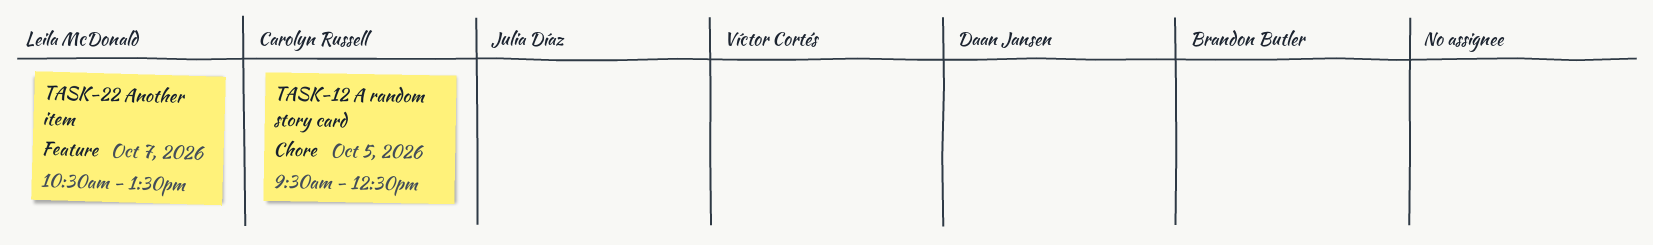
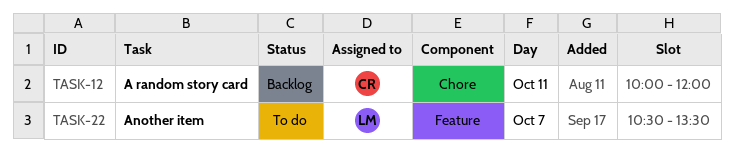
TASK-12, day: Oct 5 -> Oct 11
TASK-12, begins: 09:30 -> 10:00
TASK-12, ends: 12:30 -> 12:00

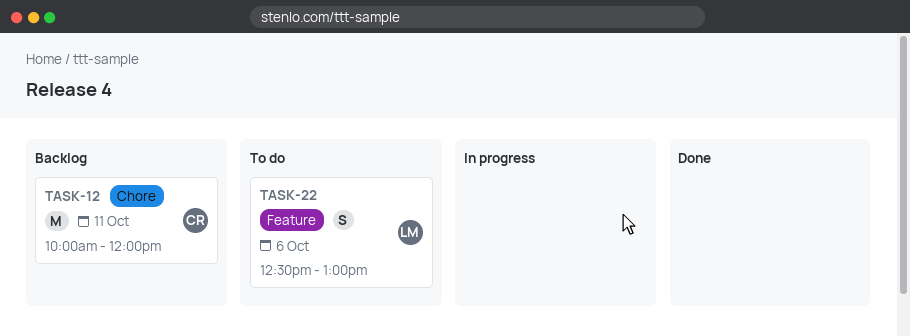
TASK-22, day: Oct 7 -> Oct 6
TASK-22, begins: 10:30 -> 12:30
TASK-22, ends: 13:30 -> 13:00

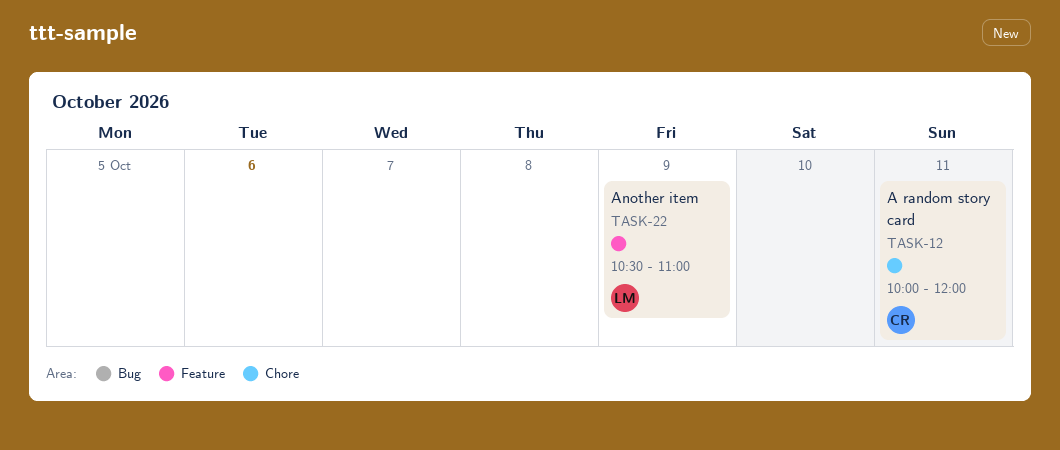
TASK-22, day: Oct 6 -> Oct 9
TASK-22, begins: 12:30 -> 10:30
TASK-22, ends: 13:00 -> 11:00

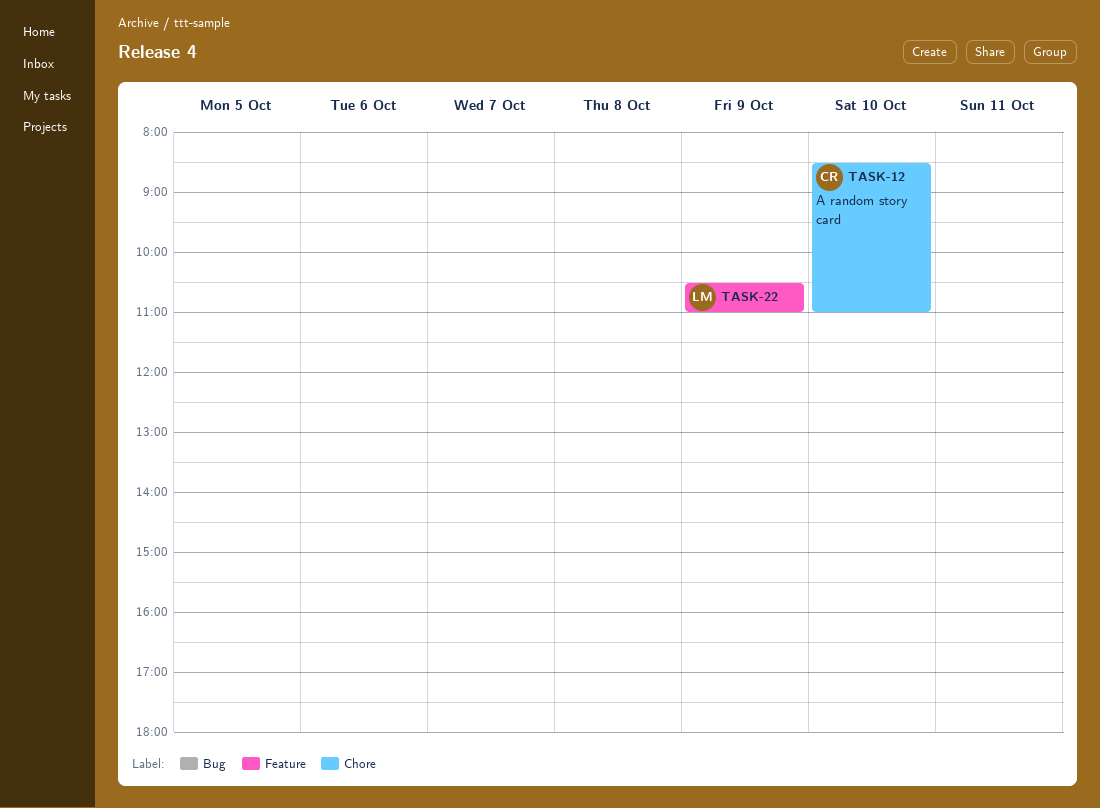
TASK-12, day: Oct 11 -> Oct 10
TASK-12, begins: 10:00 -> 08:30
TASK-12, ends: 12:00 -> 11:00

